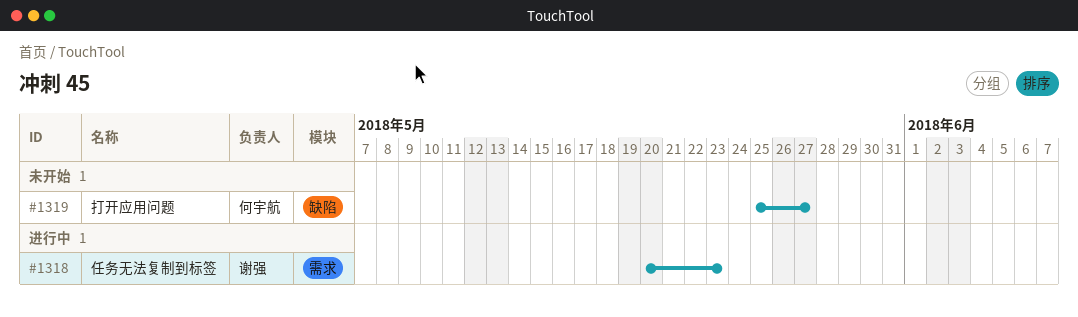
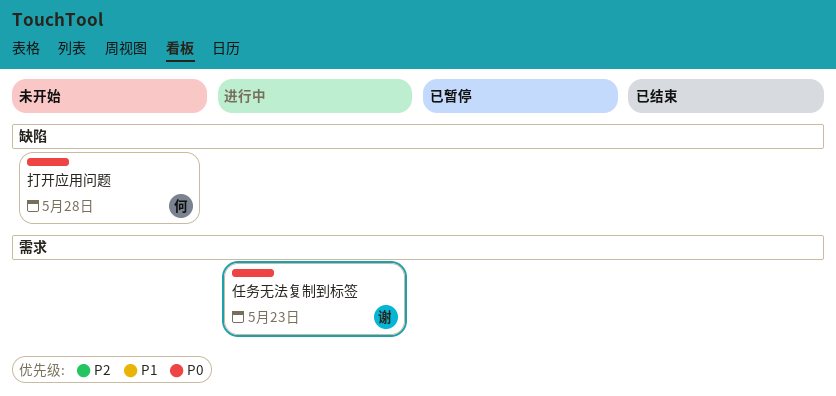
打开应用问题, due: May 27 -> May 28

